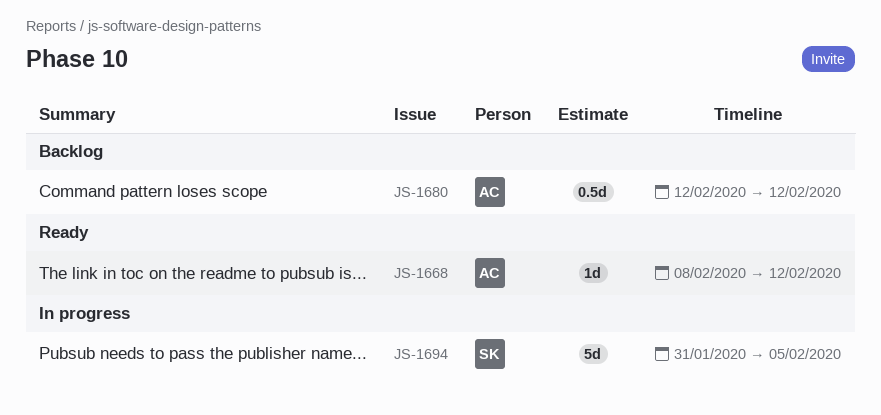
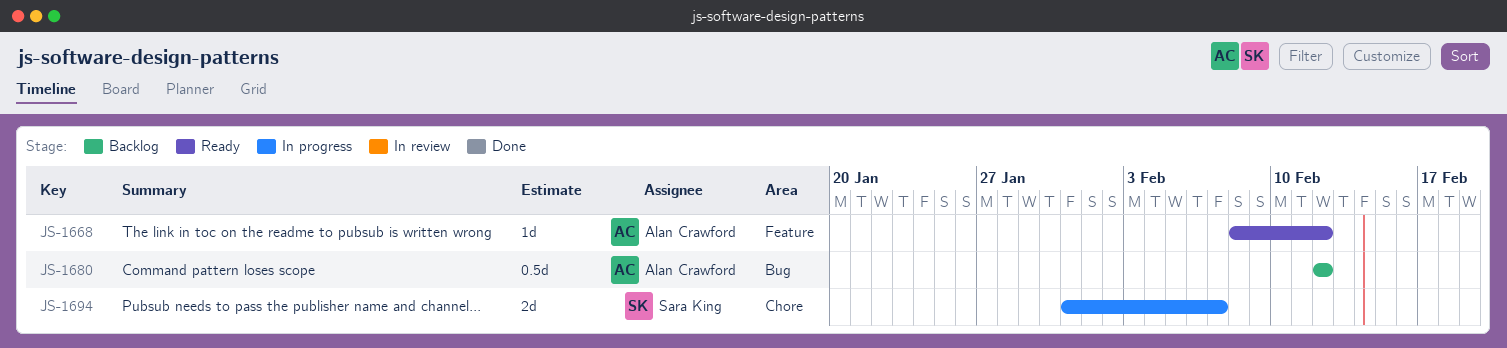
JS-1694, estimate: 5d -> 2d
JS-1694, due: Feb 5 -> Feb 7

